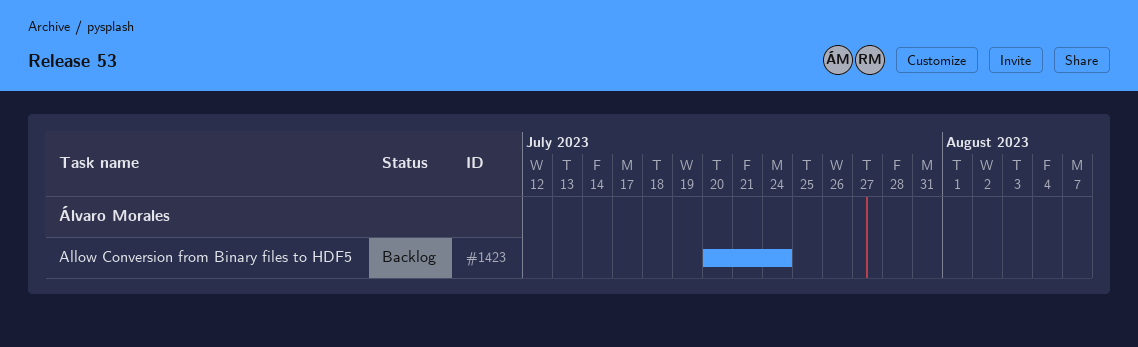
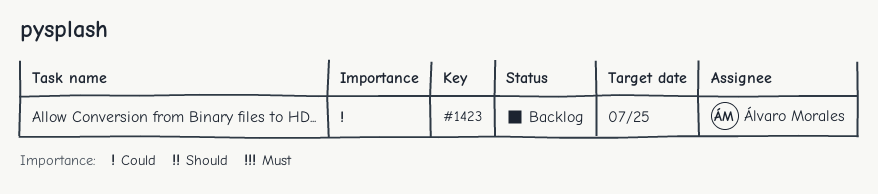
#1423, due: Jul 24 -> Jul 25

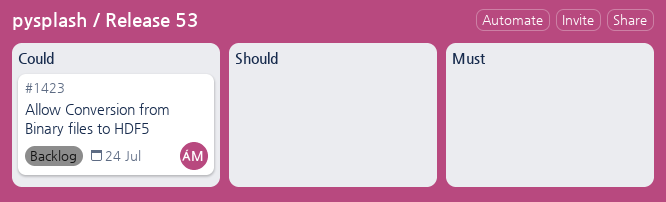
#1423, due: Jul 25 -> Jul 24

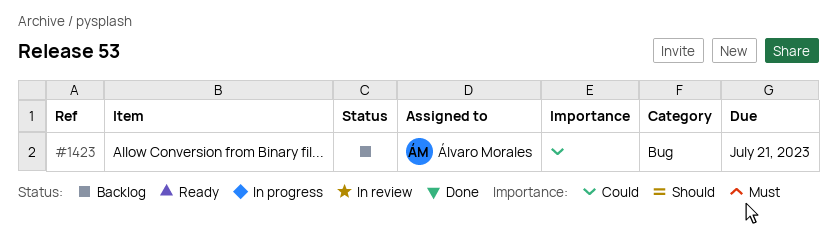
#1423, due: Jul 24 -> Jul 21

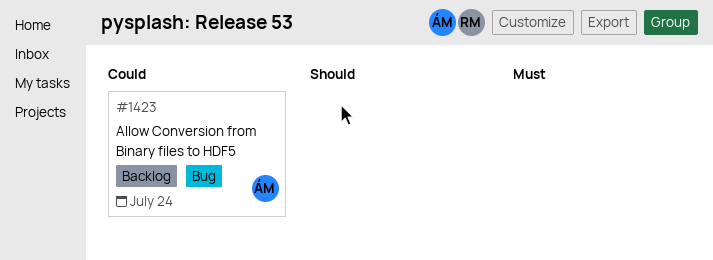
#1423, due: Jul 21 -> Jul 24

